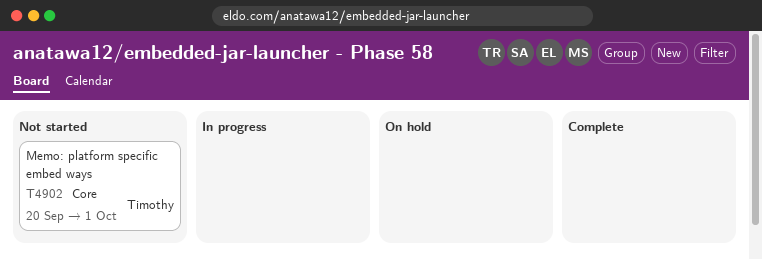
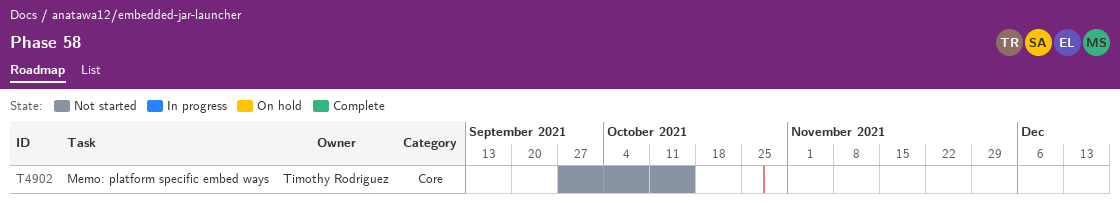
T4902, start: Sep 20 -> Sep 27
T4902, due: Oct 1 -> Oct 15

